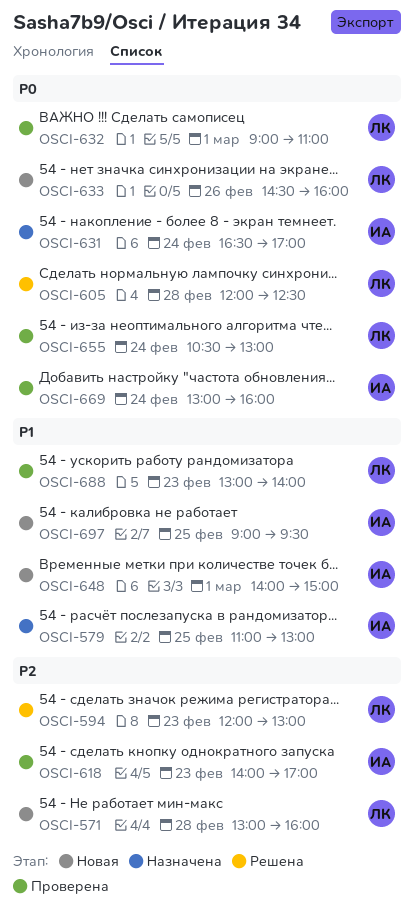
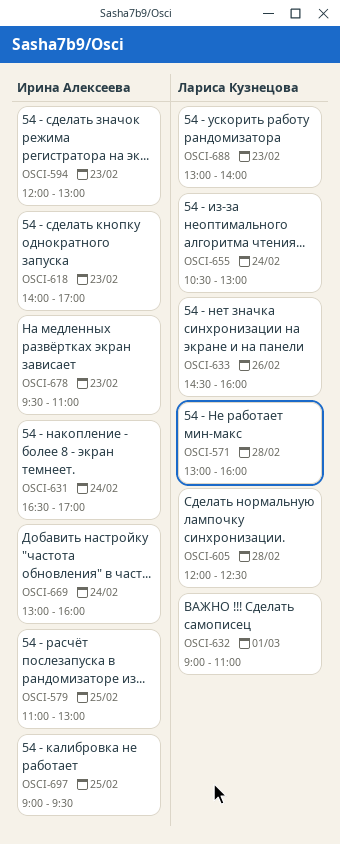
OSCI-594, owner: Лариса Кузнецова -> Ирина Алексеева
OSCI-648: present -> none
OSCI-678: none -> present

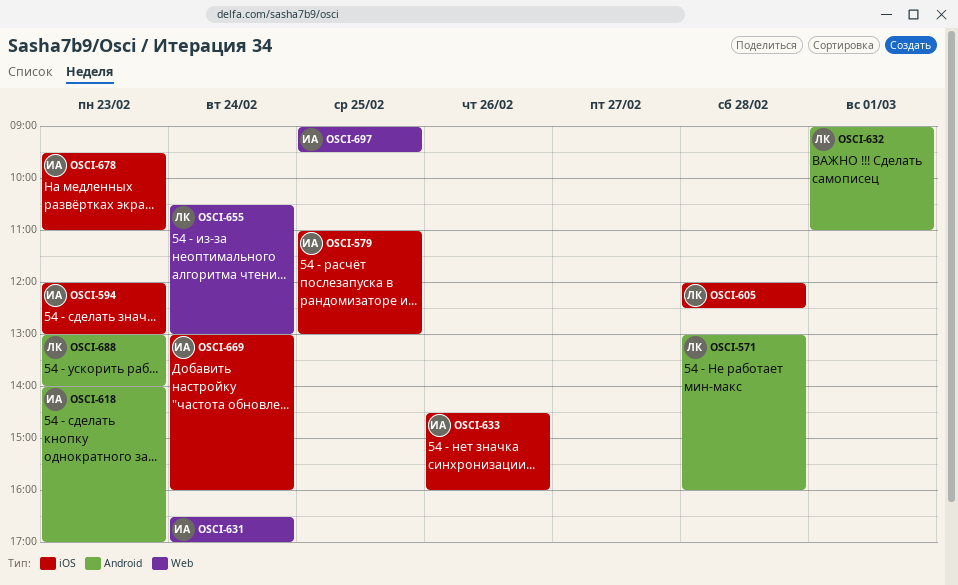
OSCI-633, owner: Лариса Кузнецова -> Ирина Алексеева

